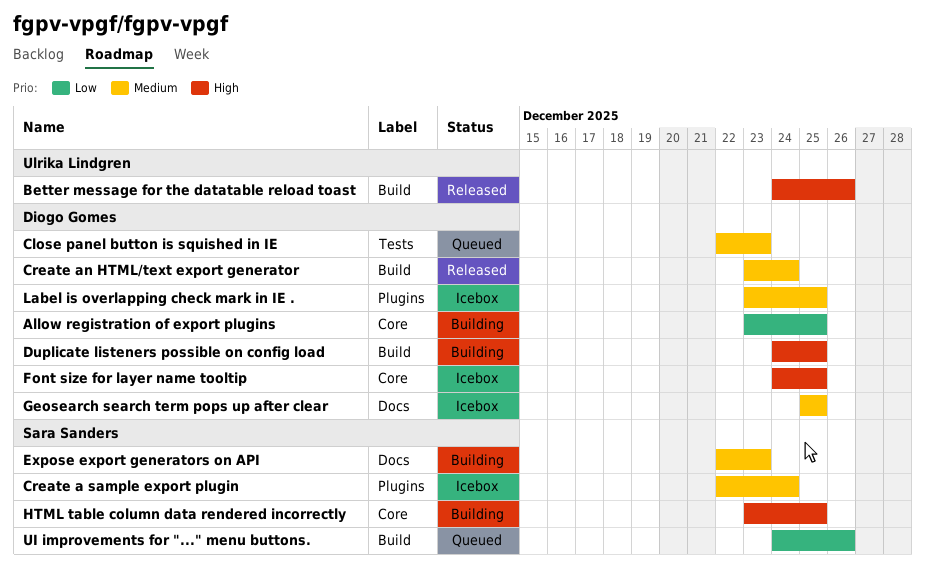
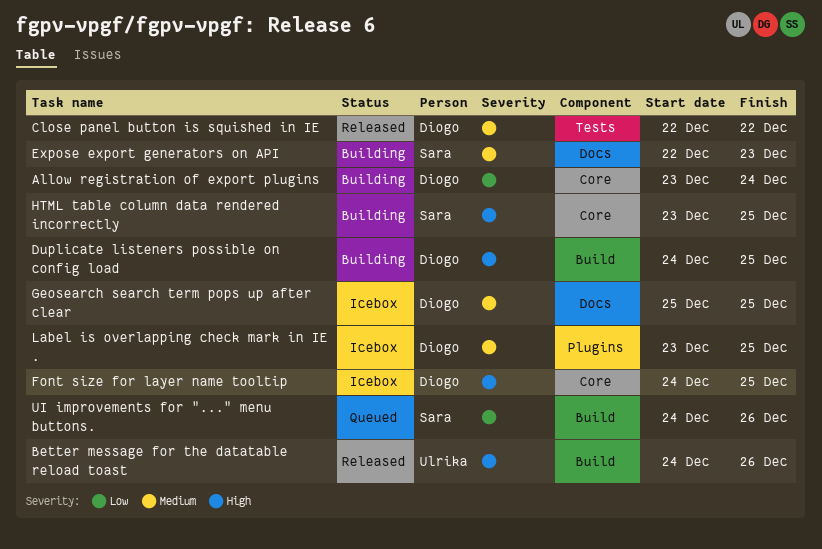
Allow registration of export plugins, due: Dec 25 -> Dec 24
Close panel button is squished in IE, status: Queued -> Released
Close panel button is squished in IE, due: Dec 23 -> Dec 22
Create a sample export plugin: present -> none
Create an HTML/text export generator: present -> none

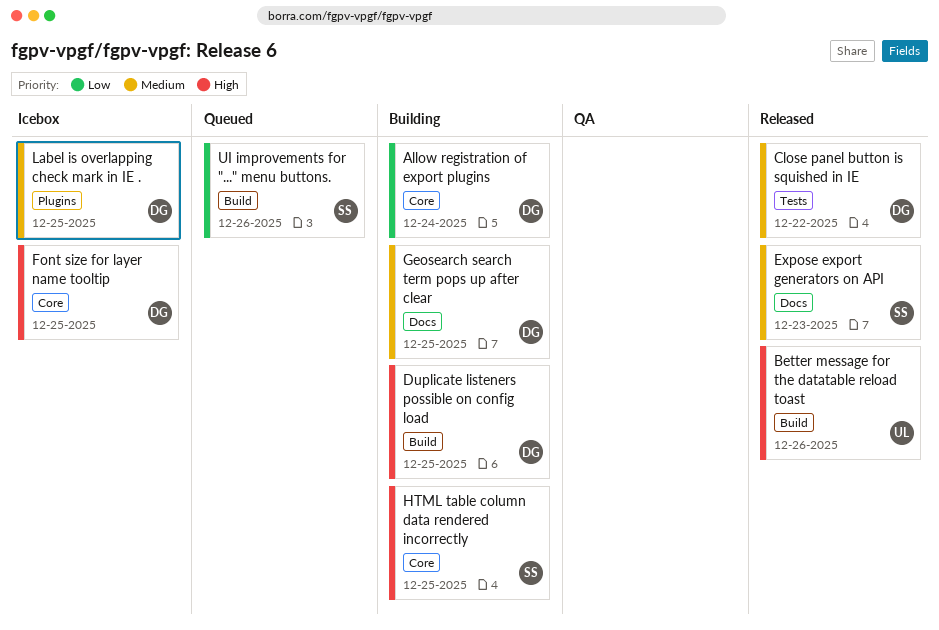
Expose export generators on API, status: Building -> Released
Geosearch search term pops up after clear, status: Icebox -> Building

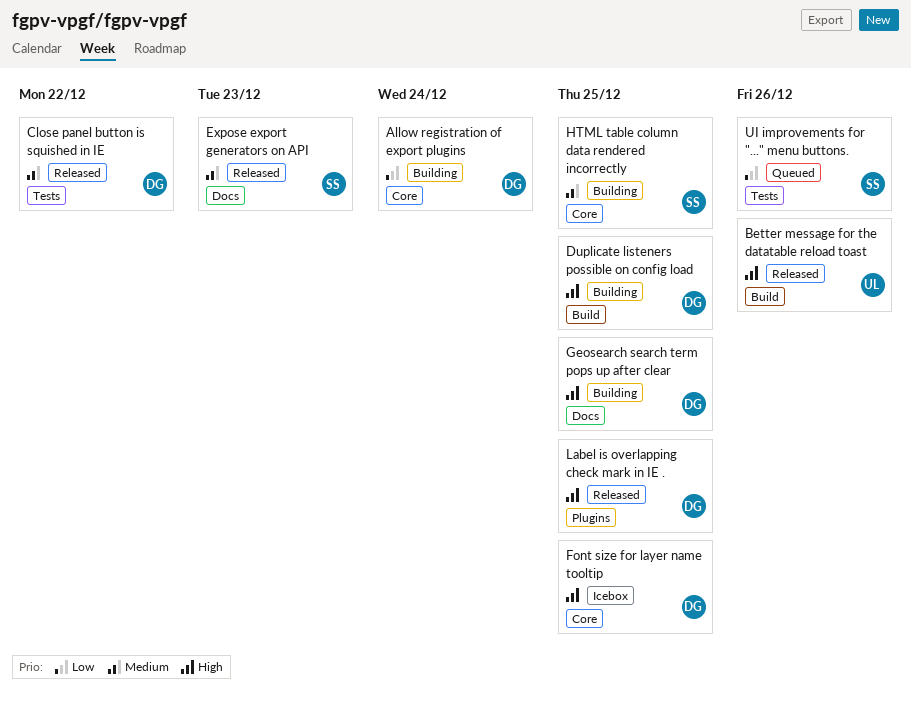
Geosearch search term pops up after clear, priority: Medium -> High
HTML table column data rendered incorrectly, priority: High -> Medium
Label is overlapping check mark in IE ., status: Icebox -> Released
Label is overlapping check mark in IE ., priority: Medium -> High
UI improvements for "..." menu buttons., label: Build -> Tests

